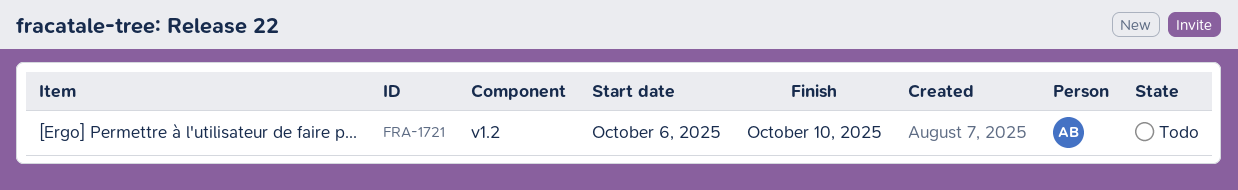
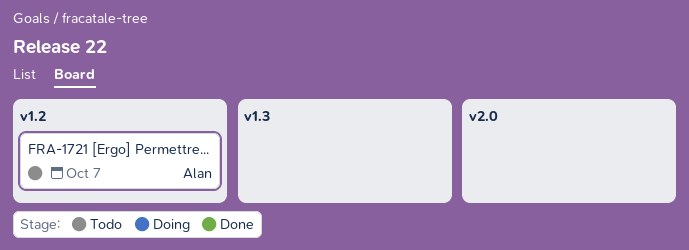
FRA-1721, due: Oct 10 -> Oct 7

